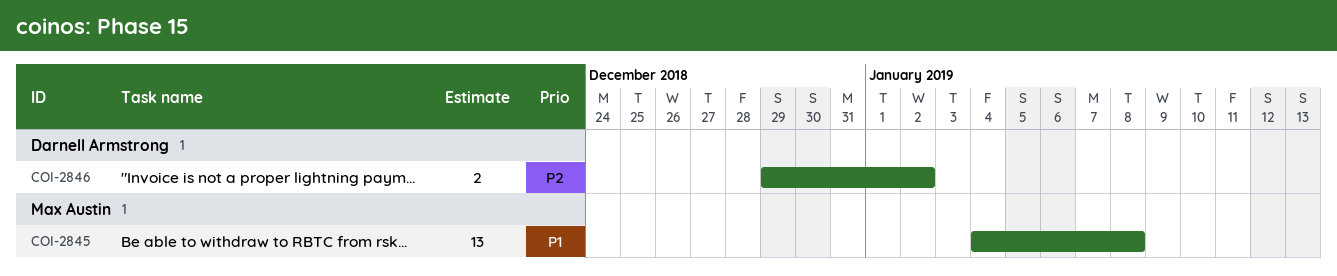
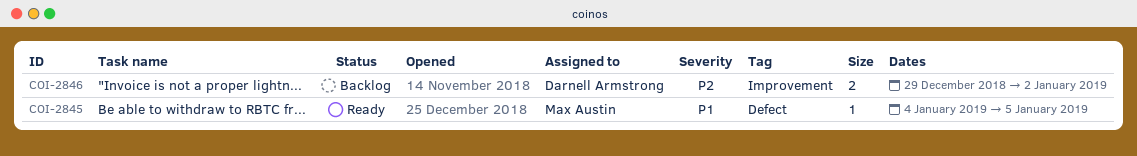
COI-2845, estimate: 13 -> 1
COI-2845, due: Jan 8 -> Jan 5

